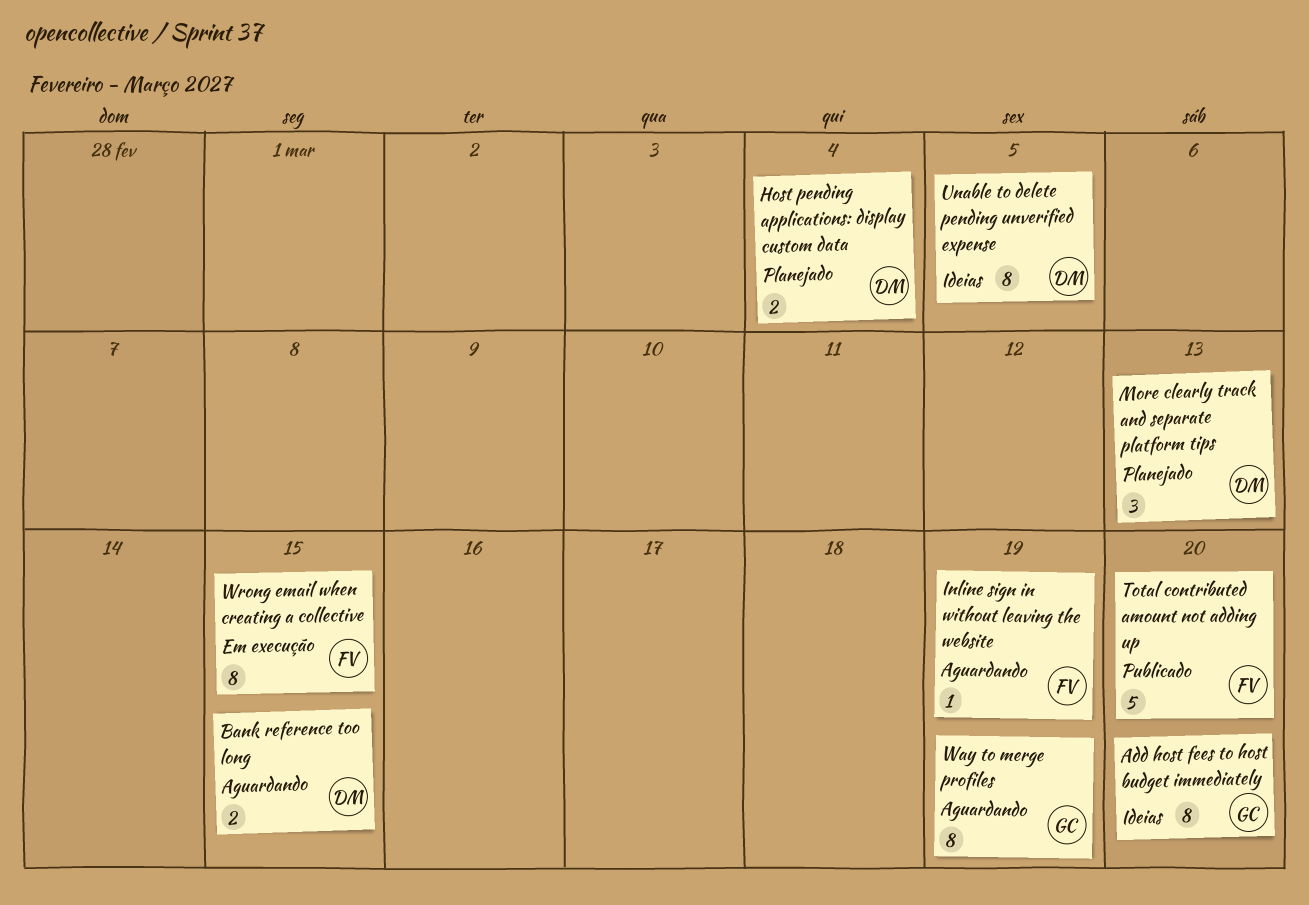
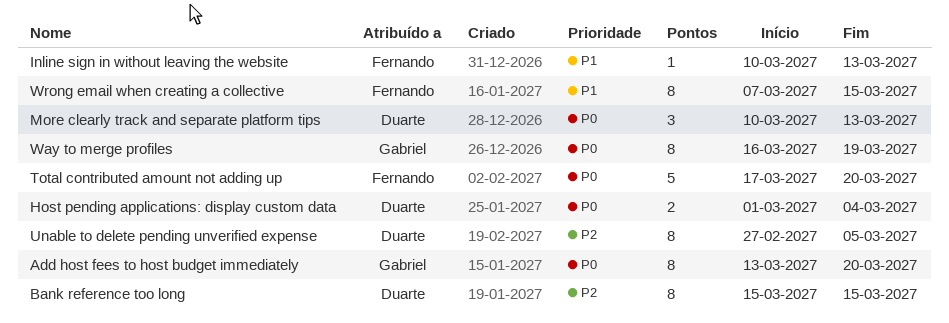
Bank reference too long, estimate: 2 -> 8
Inline sign in without leaving the website, due: Mar 19 -> Mar 13

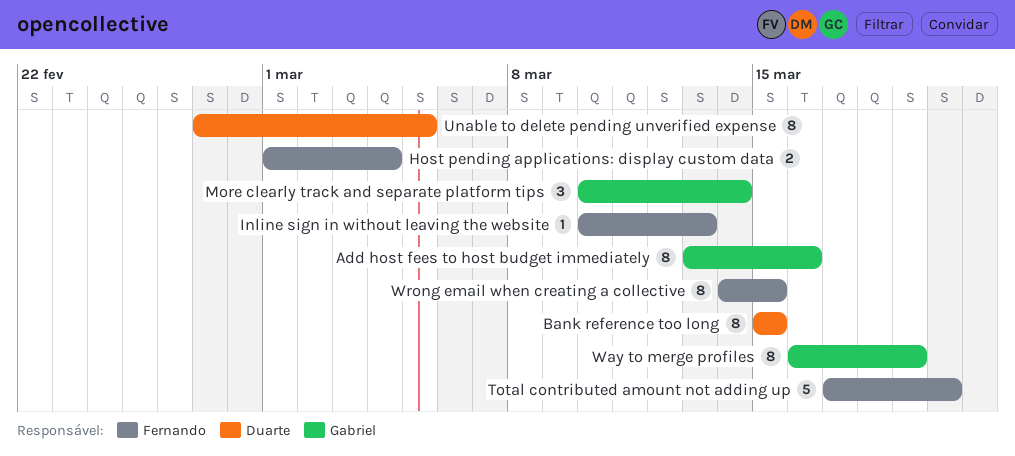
Add host fees to host budget immediately, due: Mar 20 -> Mar 16
Host pending applications: display custom data, owner: Duarte -> Fernando
More clearly track and separate platform tips, owner: Duarte -> Gabriel
More clearly track and separate platform tips, due: Mar 13 -> Mar 14
Wrong email when creating a collective, start: Mar 7 -> Mar 14

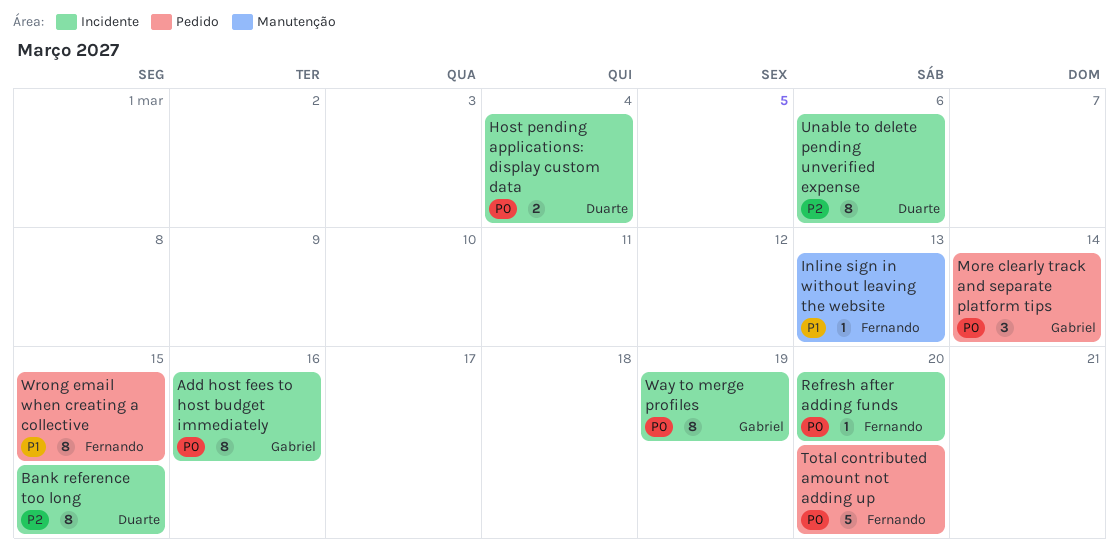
Host pending applications: display custom data, owner: Fernando -> Duarte
Refresh after adding funds: none -> present
Unable to delete pending unverified expense, due: Mar 5 -> Mar 6

